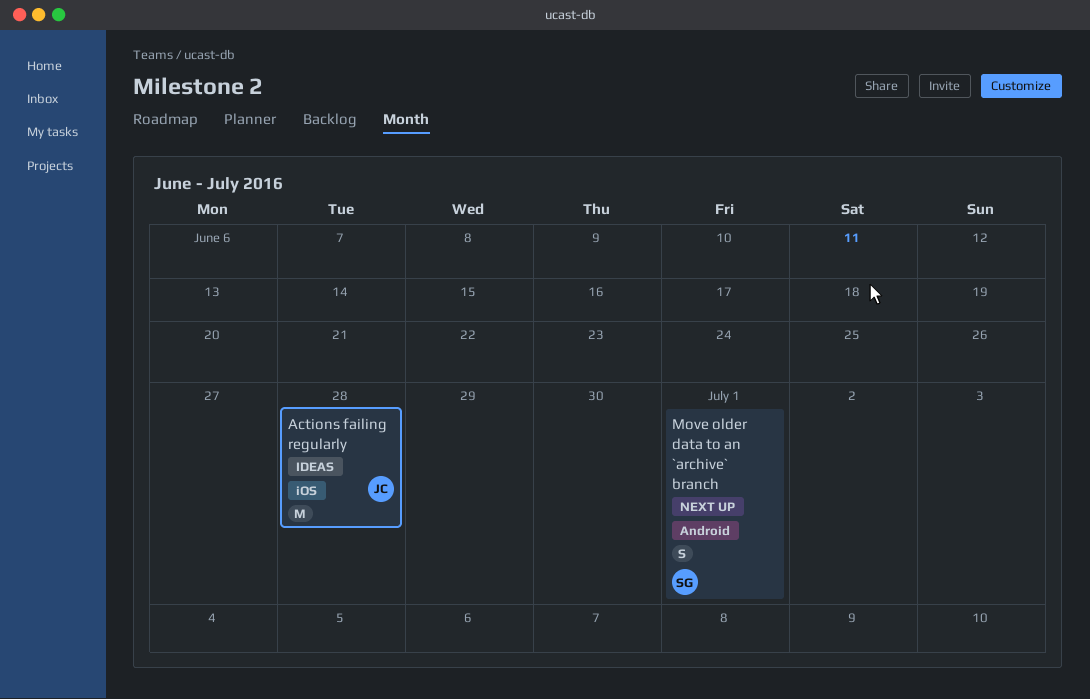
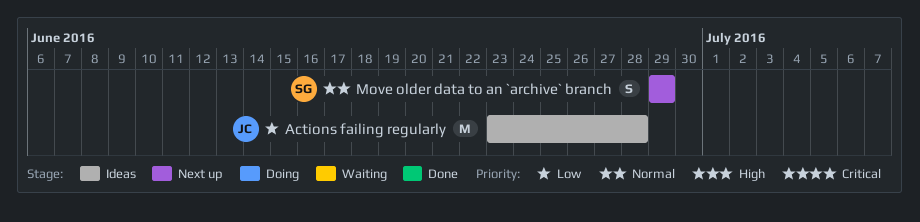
Move older data to an `archive` branch, due: Jul 1 -> Jun 29

